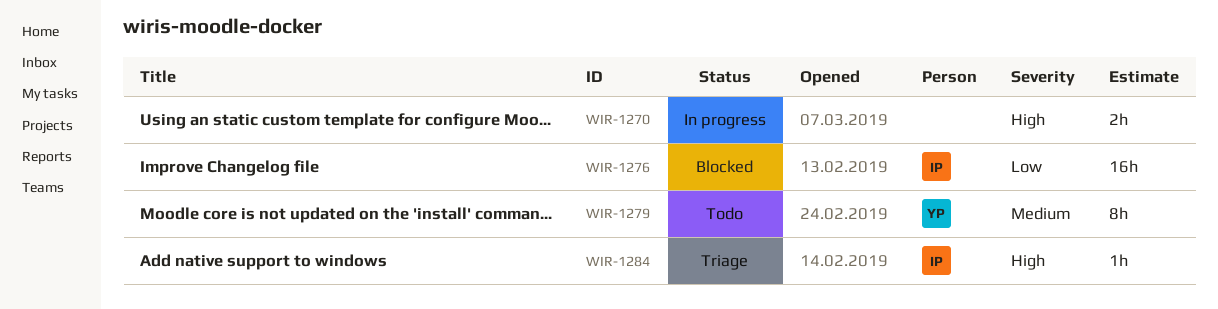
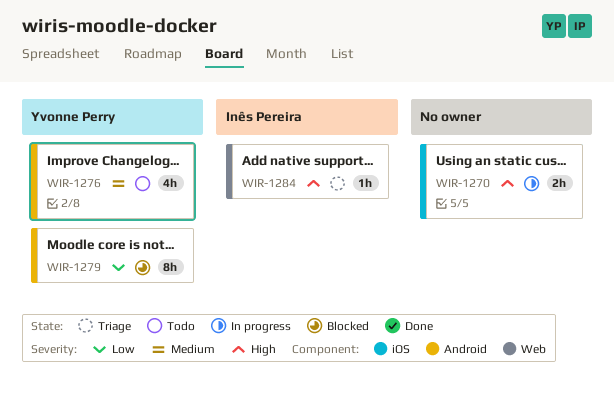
WIR-1276, status: Blocked -> Todo
WIR-1276, owner: Inês Pereira -> Yvonne Perry
WIR-1276, priority: Low -> Medium
WIR-1276, estimate: 16h -> 4h
WIR-1279, status: Todo -> Blocked
WIR-1279, priority: Medium -> Low

